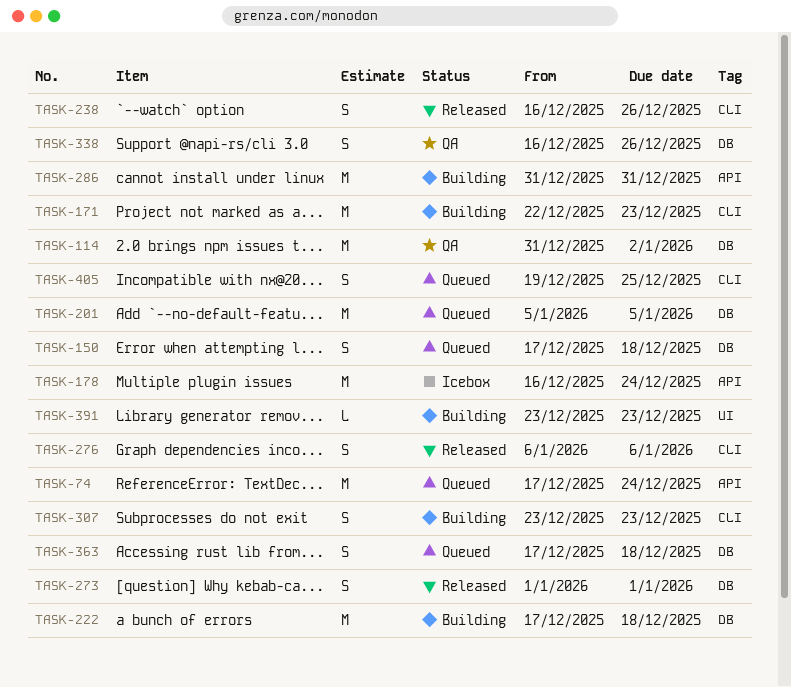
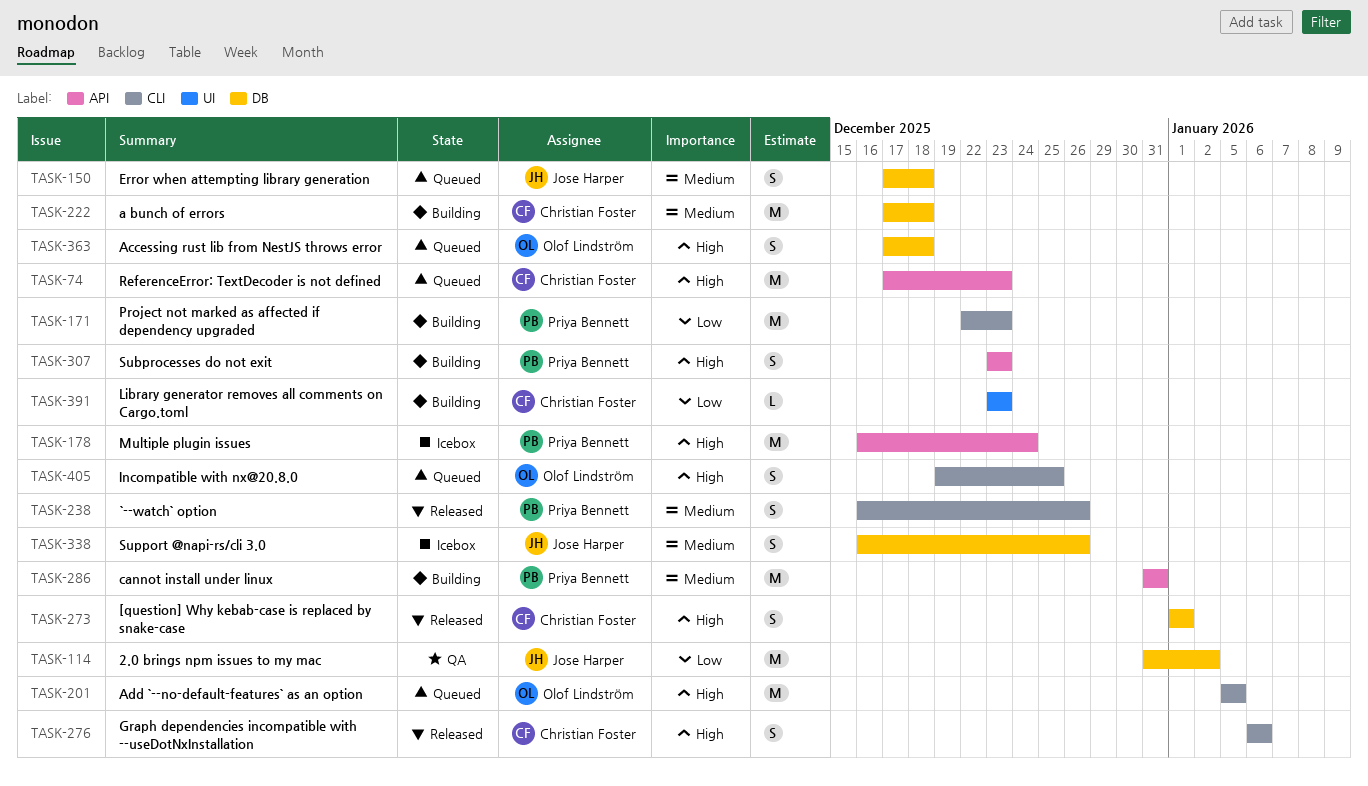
TASK-74, due: Dec 24 -> Dec 23
TASK-201, label: DB -> CLI
TASK-307, label: CLI -> API
TASK-338, status: QA -> Icebox

